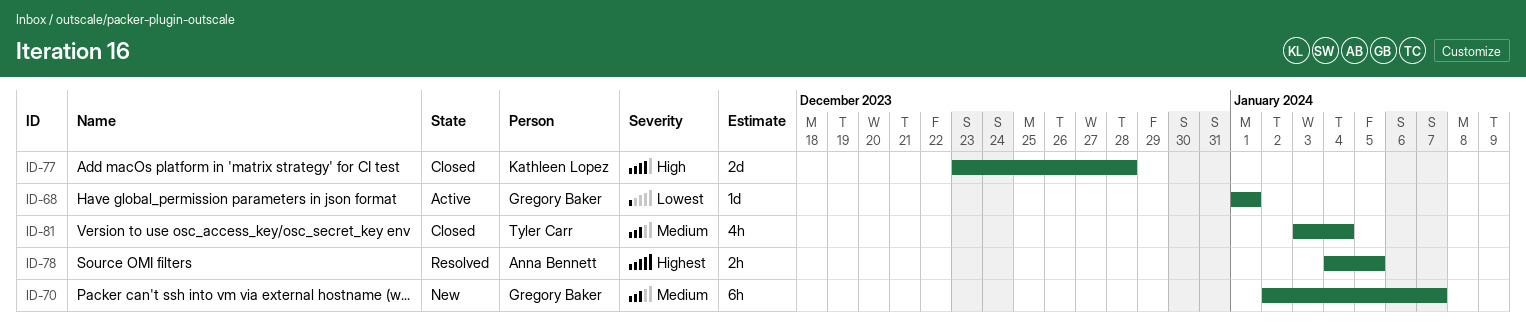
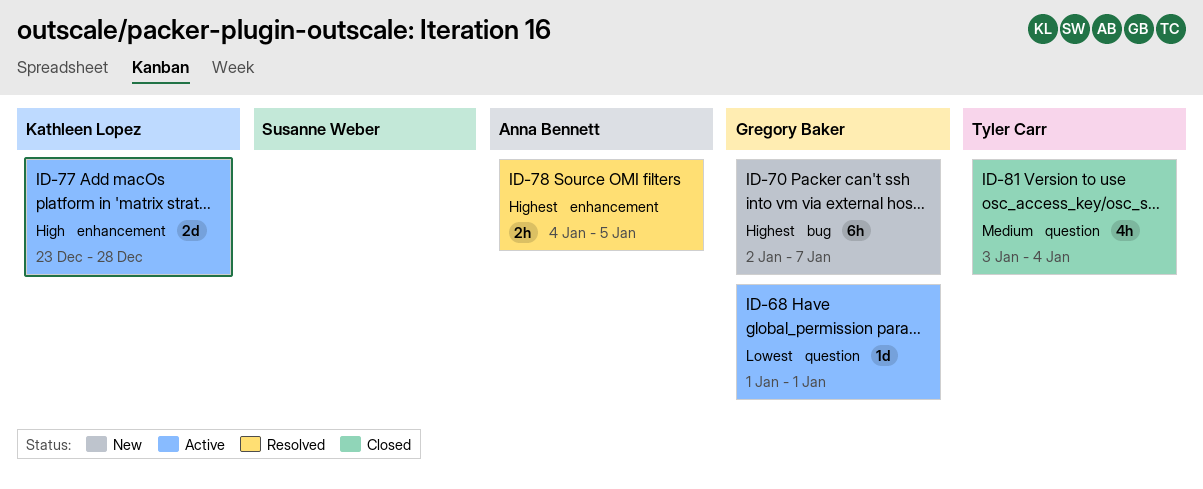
ID-70, priority: Medium -> Highest
ID-77, status: Closed -> Active

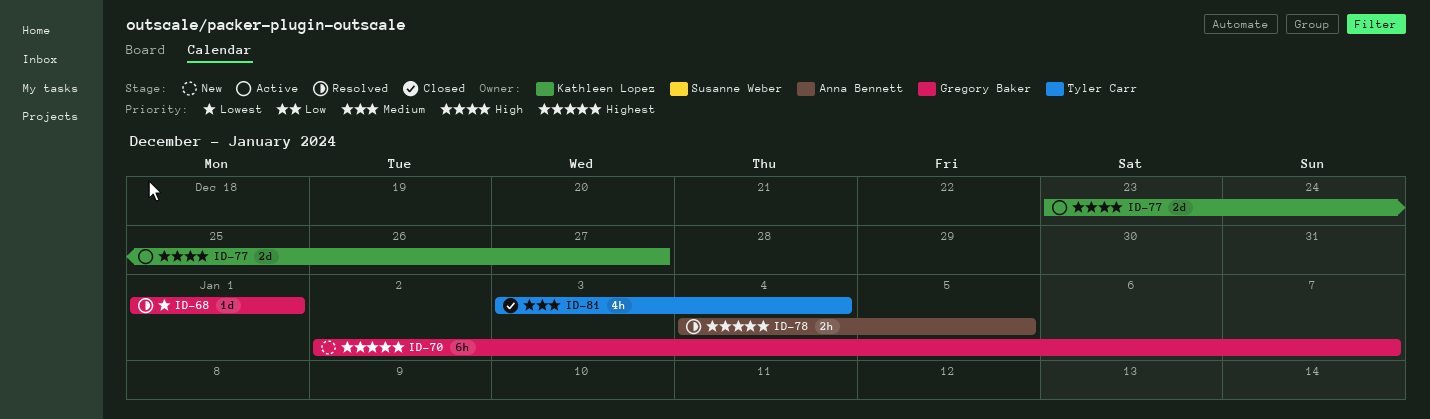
ID-68, status: Active -> Resolved
ID-77, due: Dec 28 -> Dec 27

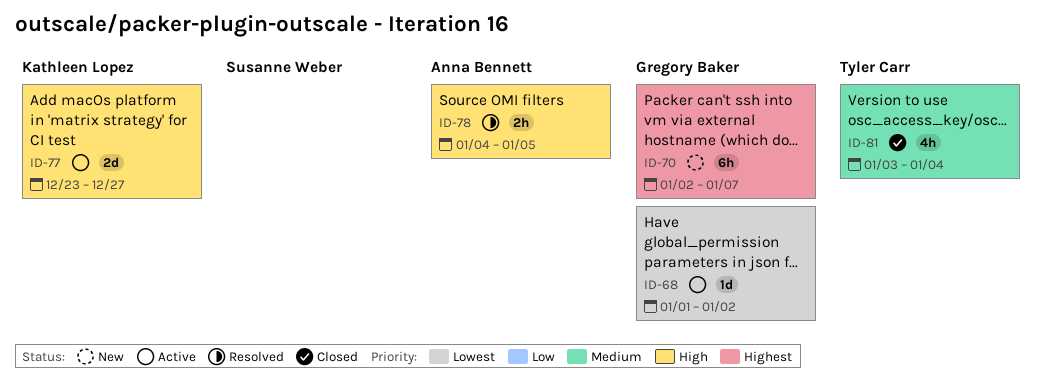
ID-68, status: Resolved -> Active
ID-68, due: Jan 1 -> Jan 2
ID-78, priority: Highest -> High

